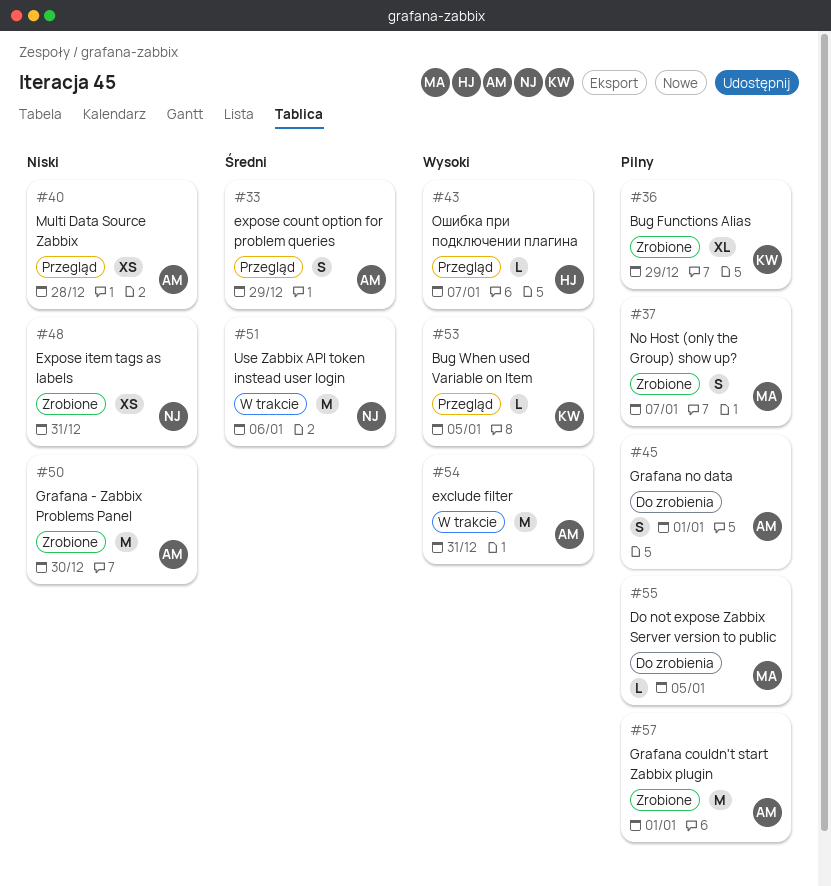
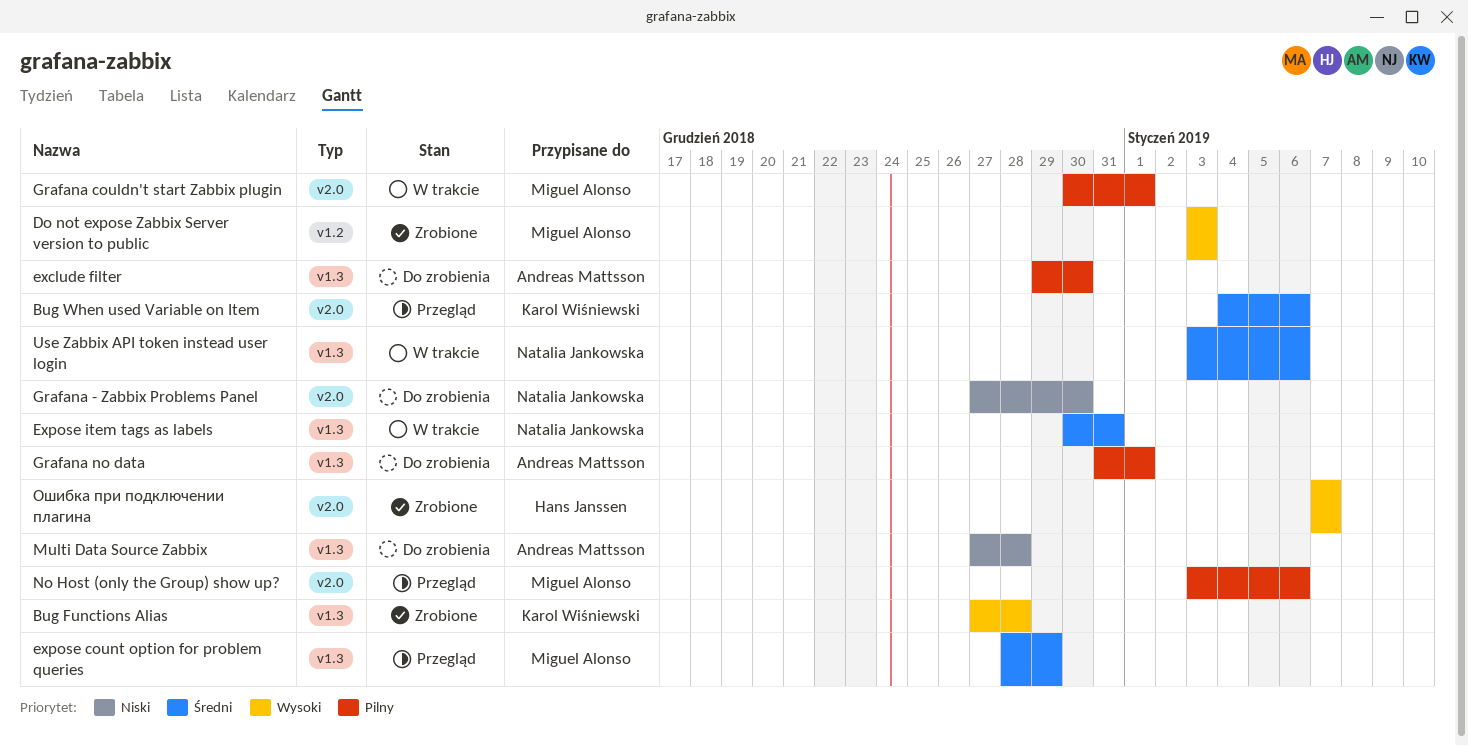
Bug Functions Alias, priority: Pilny -> Wysoki
Bug Functions Alias, due: Dec 29 -> Dec 28
Bug When used Variable on Item, priority: Wysoki -> Średni
Bug When used Variable on Item, due: Jan 5 -> Jan 6
Do not expose Zabbix Server version to public, status: Do zrobienia -> Zrobione
Do not expose Zabbix Server version to public, priority: Pilny -> Wysoki
Do not expose Zabbix Server version to public, due: Jan 5 -> Jan 3
exclude filter, status: W trakcie -> Do zrobienia
exclude filter, priority: Wysoki -> Pilny
exclude filter, due: Dec 31 -> Dec 30
expose count option for problem queries, owner: Andreas Mattsson -> Miguel Alonso
Expose item tags as labels, status: Zrobione -> W trakcie
Expose item tags as labels, priority: Niski -> Średni
Grafana - Zabbix Problems Panel, status: Zrobione -> Do zrobienia
Grafana - Zabbix Problems Panel, owner: Andreas Mattsson -> Natalia Jankowska
Grafana couldn't start Zabbix plugin, status: Zrobione -> W trakcie
Grafana couldn't start Zabbix plugin, owner: Andreas Mattsson -> Miguel Alonso
Multi Data Source Zabbix, status: Przegląd -> Do zrobienia
No Host (only the Group) show up?, status: Zrobione -> Przegląd
No Host (only the Group) show up?, due: Jan 7 -> Jan 6
Ошибка при подключении плагина, status: Przegląd -> Zrobione

